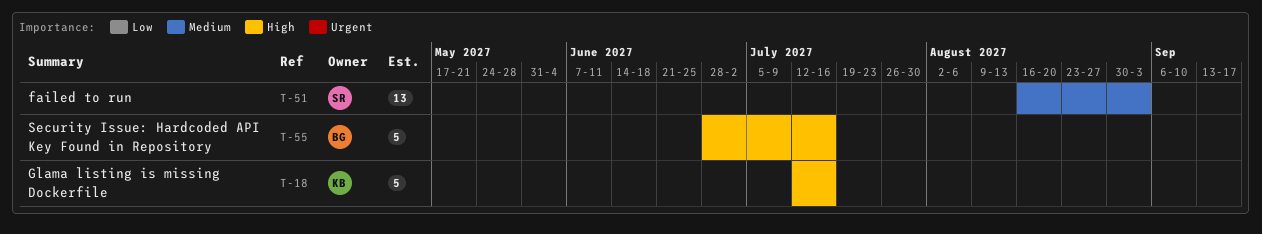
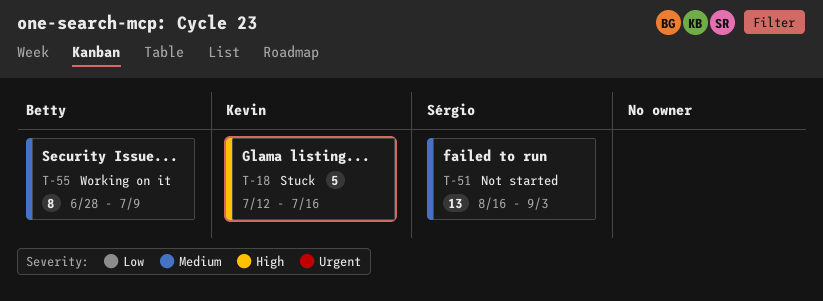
T-55, priority: High -> Medium
T-55, estimate: 5 -> 8
T-55, due: Jul 16 -> Jul 9

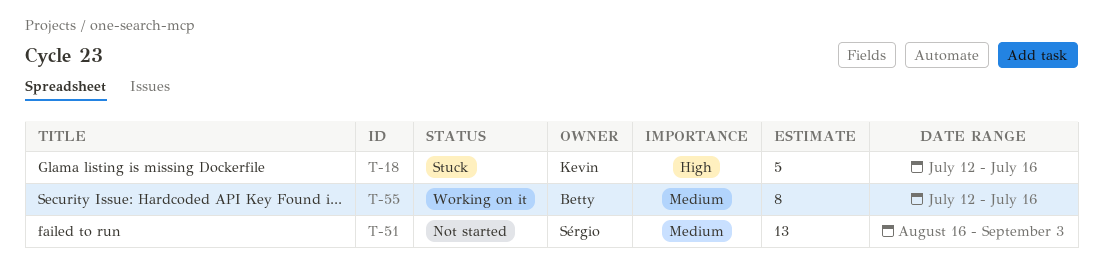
T-55, start: Jun 28 -> Jul 12
T-55, due: Jul 9 -> Jul 16

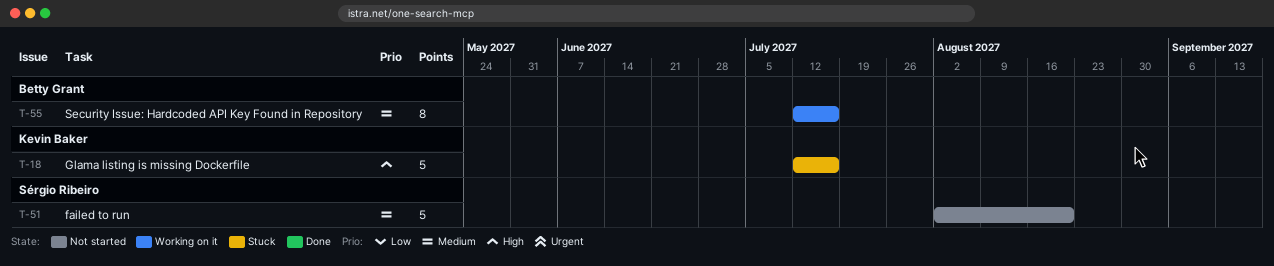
T-51, estimate: 13 -> 5
T-51, start: Aug 16 -> Aug 2
T-51, due: Sep 3 -> Aug 20

